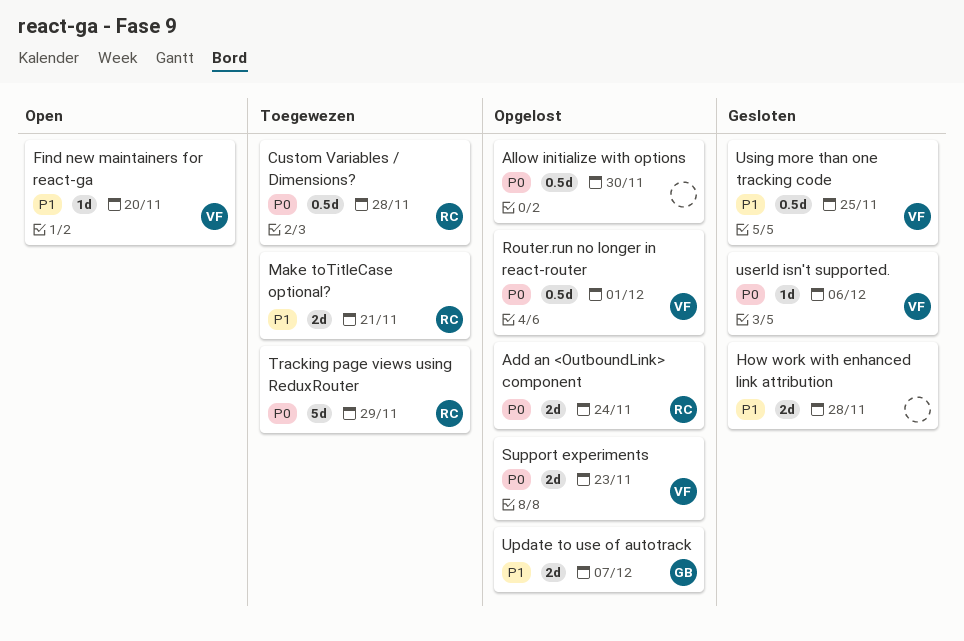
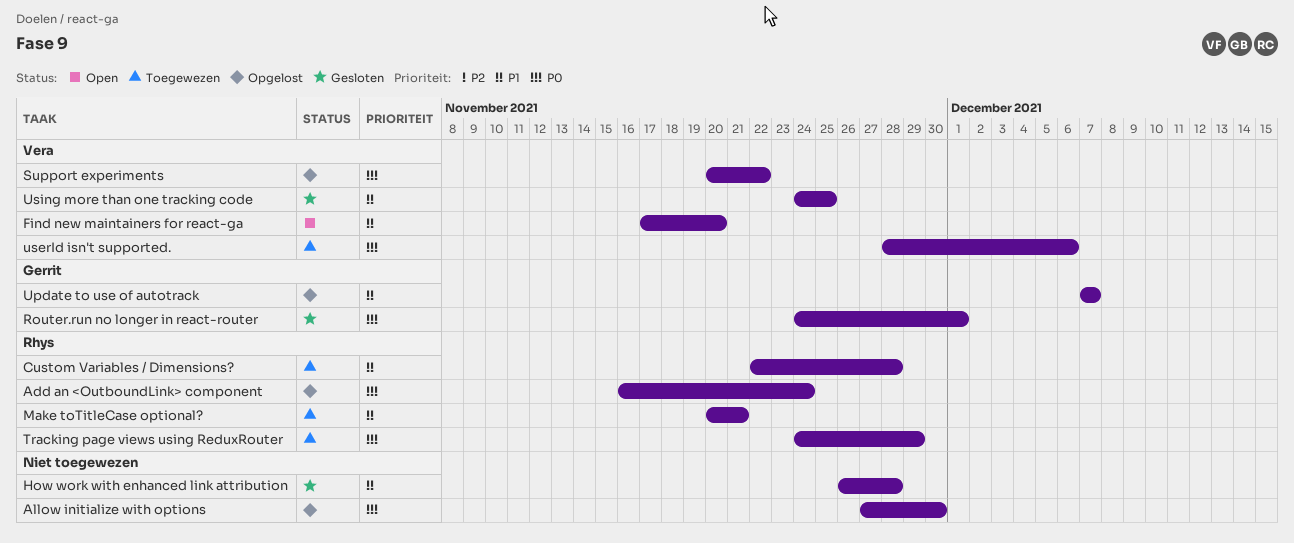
Custom Variables / Dimensions?, priority: P0 -> P1
Router.run no longer in react-router, status: Opgelost -> Gesloten
Router.run no longer in react-router, owner: Vera -> Gerrit
Support experiments, due: Nov 23 -> Nov 22
userId isn't supported., status: Gesloten -> Toegewezen

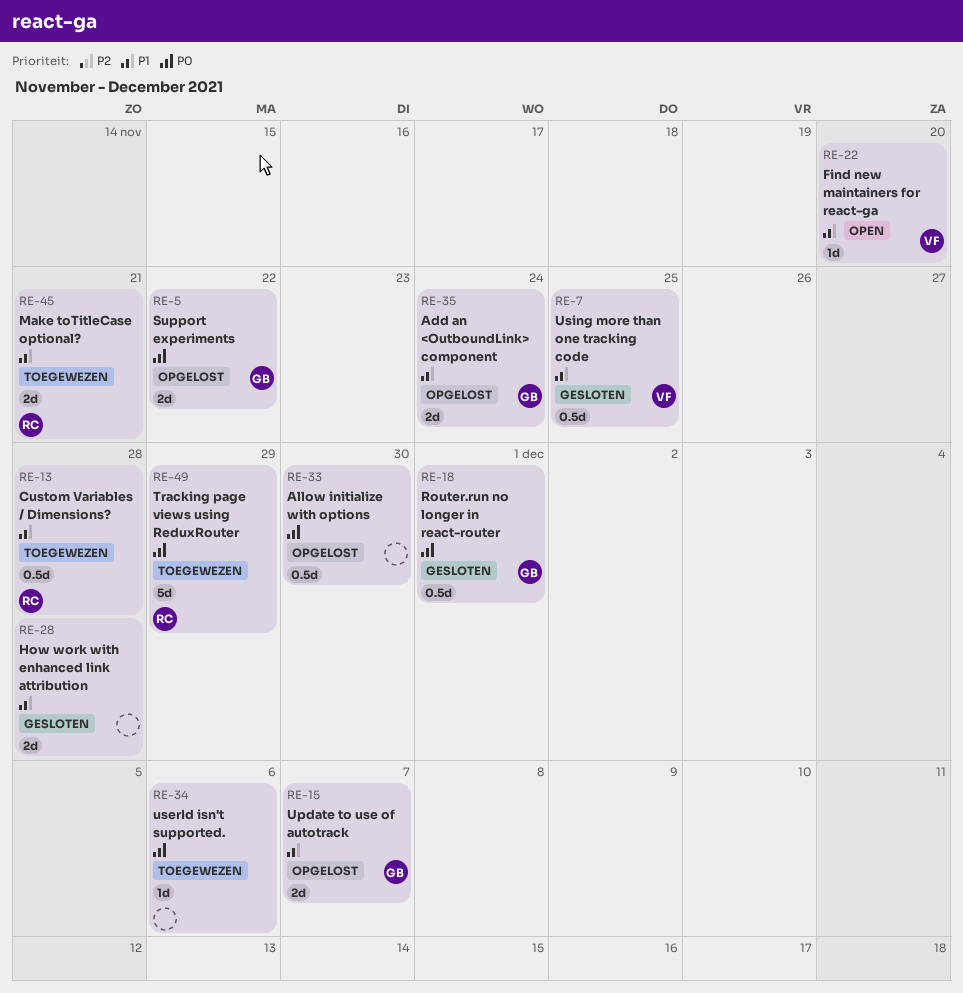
Add an <OutboundLink> component, owner: Rhys -> Gerrit
Add an <OutboundLink> component, priority: P0 -> P1
Support experiments, owner: Vera -> Gerrit
userId isn't supported., owner: Vera -> none

